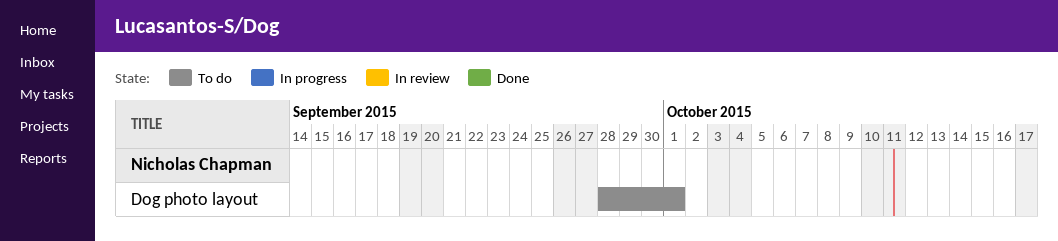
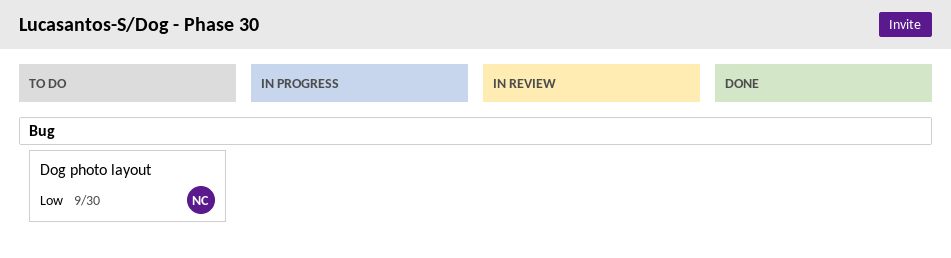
Dog photo layout, due: Oct 1 -> Sep 30

